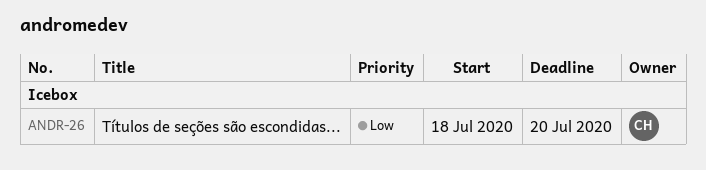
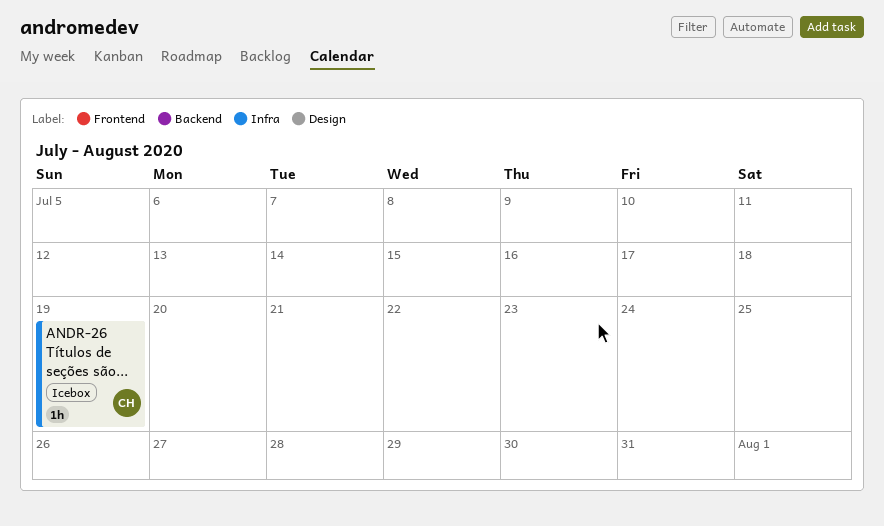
ANDR-26, due: Jul 20 -> Jul 19

